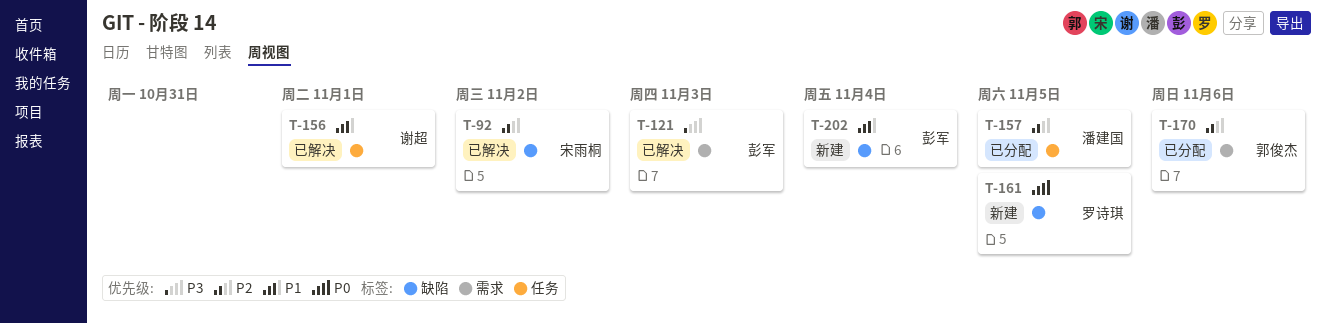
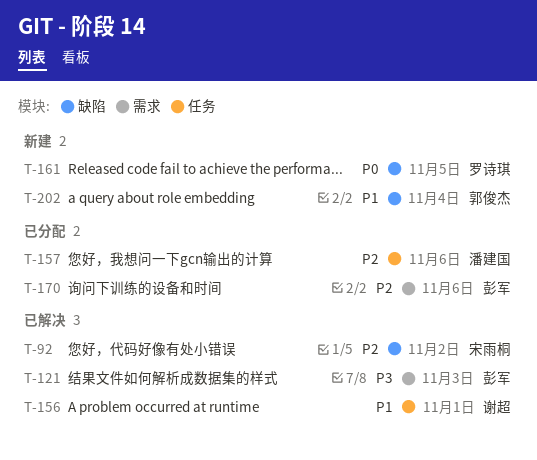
T-157, due: Nov 5 -> Nov 6
T-170, owner: 郭俊杰 -> 彭军
T-202, owner: 彭军 -> 郭俊杰

